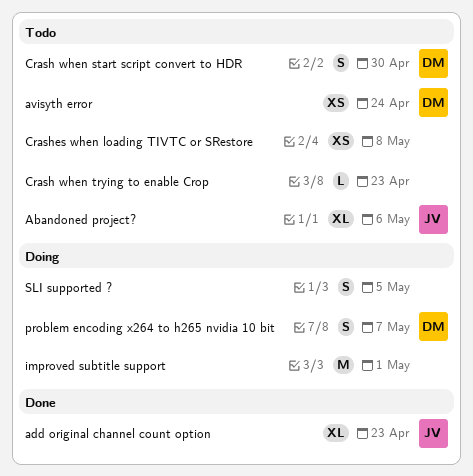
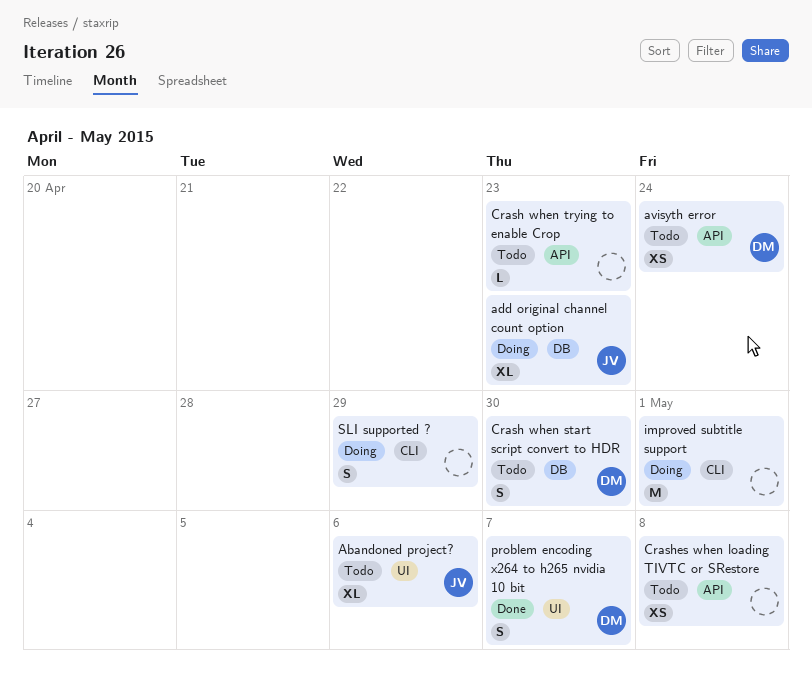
add original channel count option, status: Done -> Doing
problem encoding x264 to h265 nvidia 10 bit, status: Doing -> Done
SLI supported ?, due: May 5 -> Apr 29

